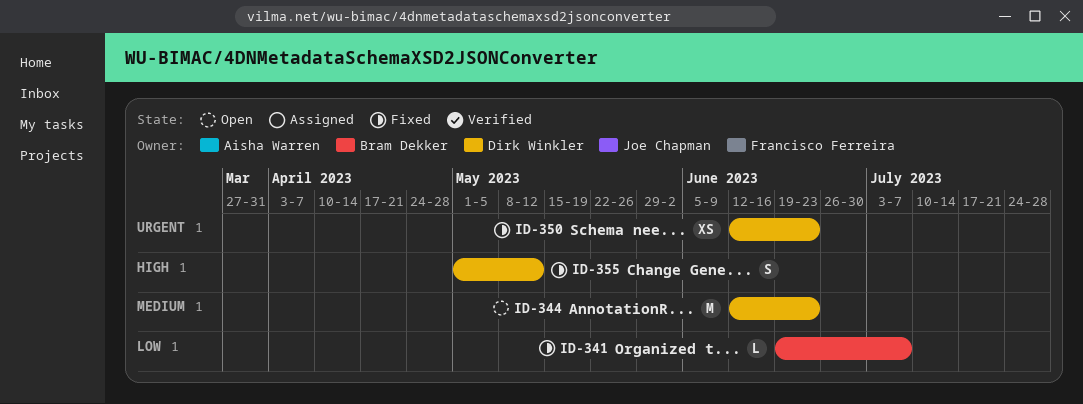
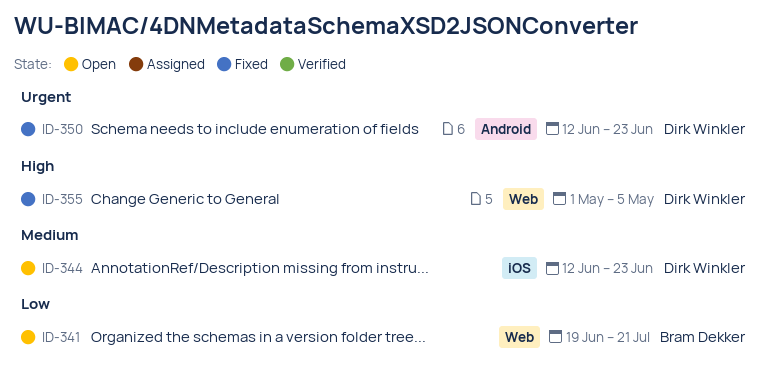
ID-341, status: Fixed -> Open
ID-341, due: Jul 7 -> Jul 21
ID-355, due: May 12 -> May 5

